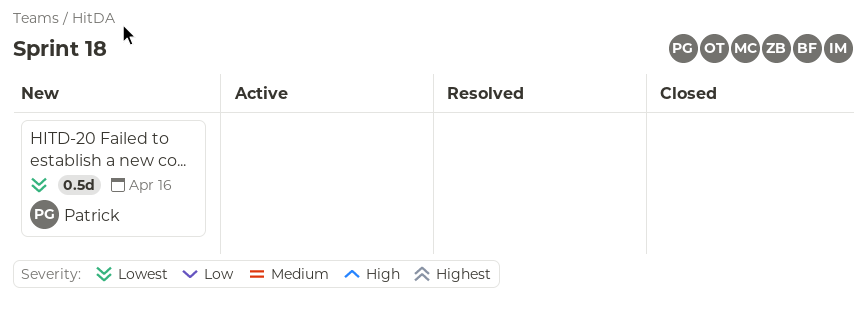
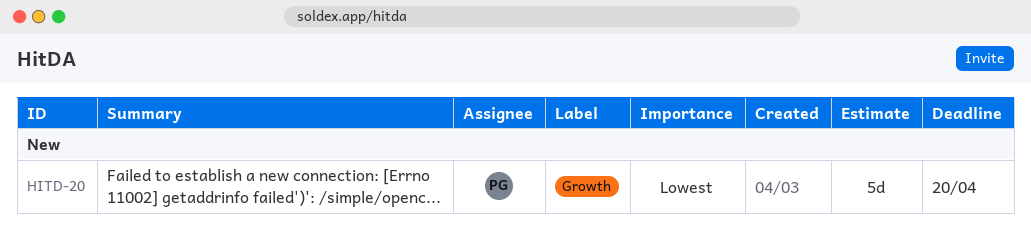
HITD-20, estimate: 0.5d -> 5d
HITD-20, due: Apr 16 -> Apr 20

